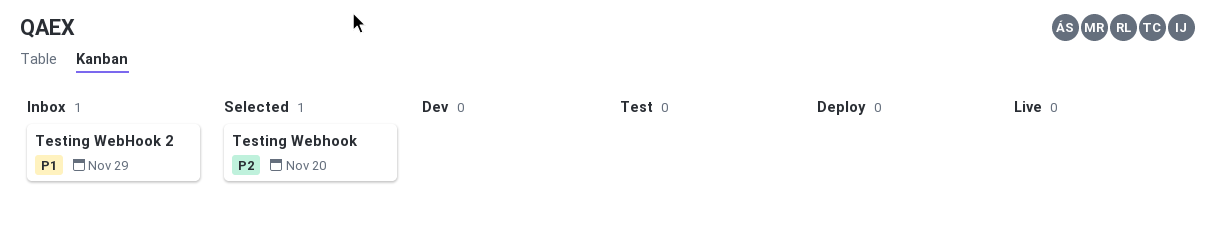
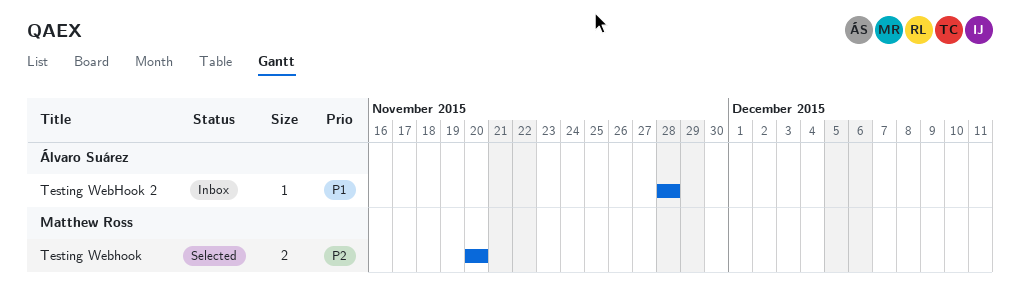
Testing WebHook 2, due: Nov 29 -> Nov 28

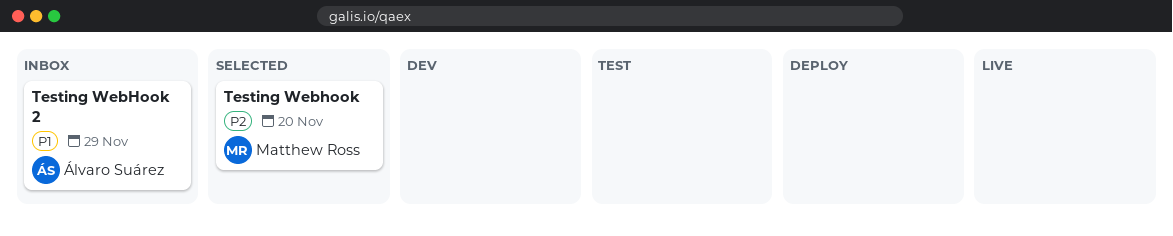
Testing WebHook 2, due: Nov 28 -> Nov 29

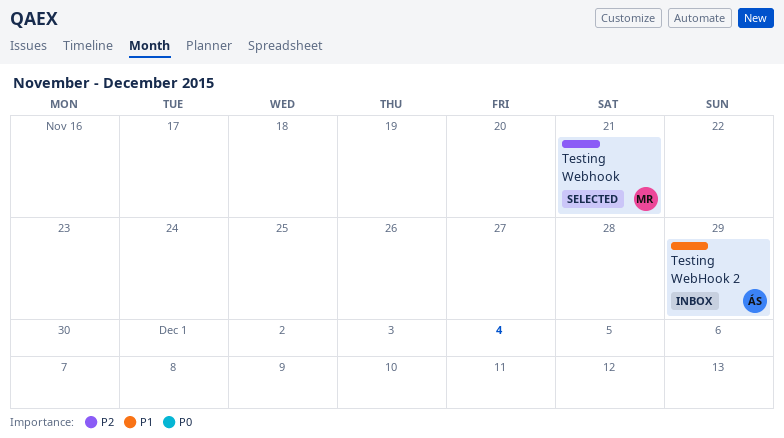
Testing Webhook, due: Nov 20 -> Nov 21

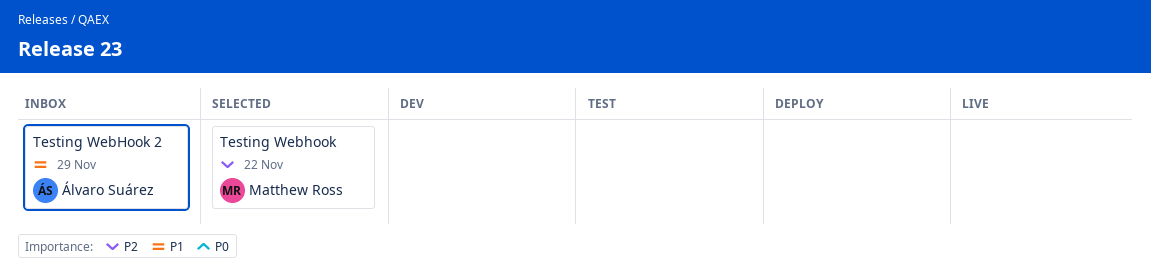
Testing Webhook, due: Nov 21 -> Nov 22

